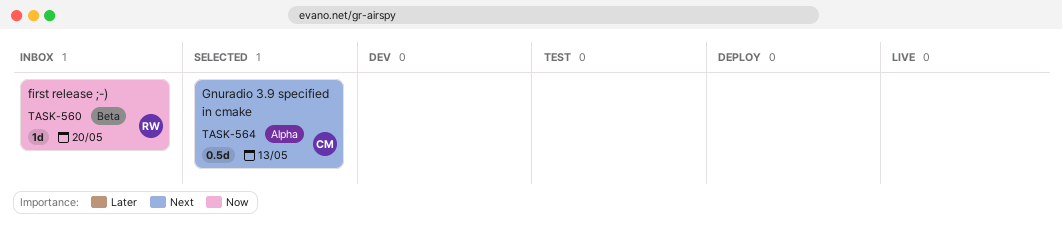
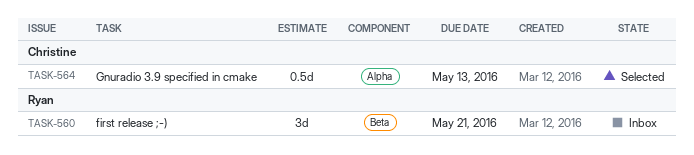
TASK-560, estimate: 1d -> 3d
TASK-560, due: May 20 -> May 21

